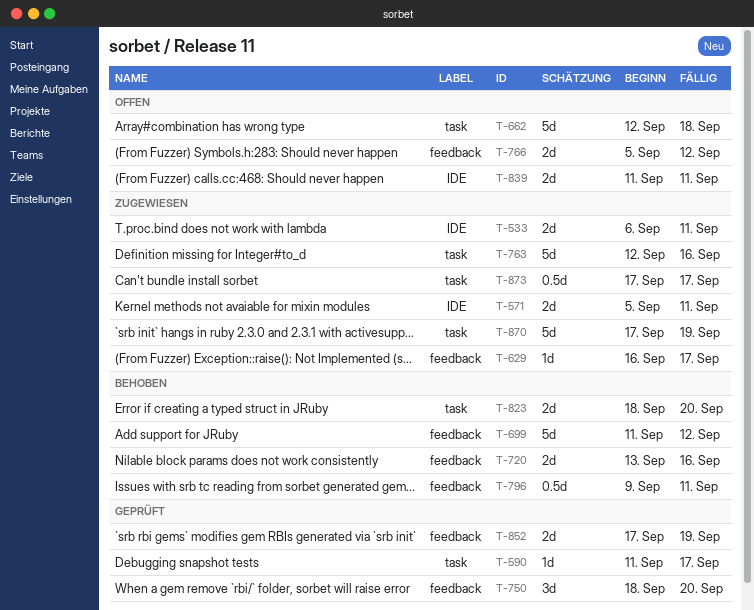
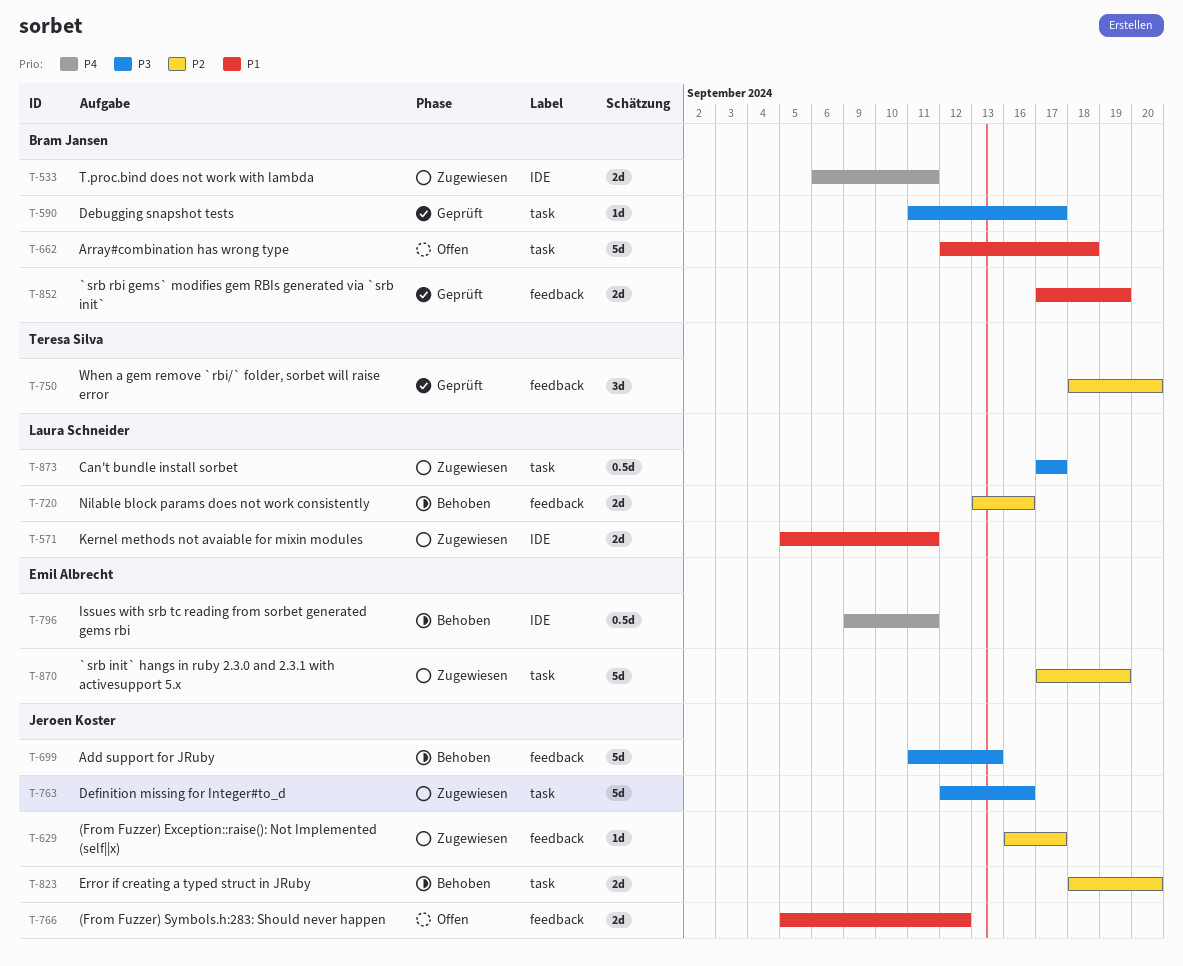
T-699, due: Sep 12 -> Sep 13
T-796, label: feedback -> IDE
T-839: present -> none

